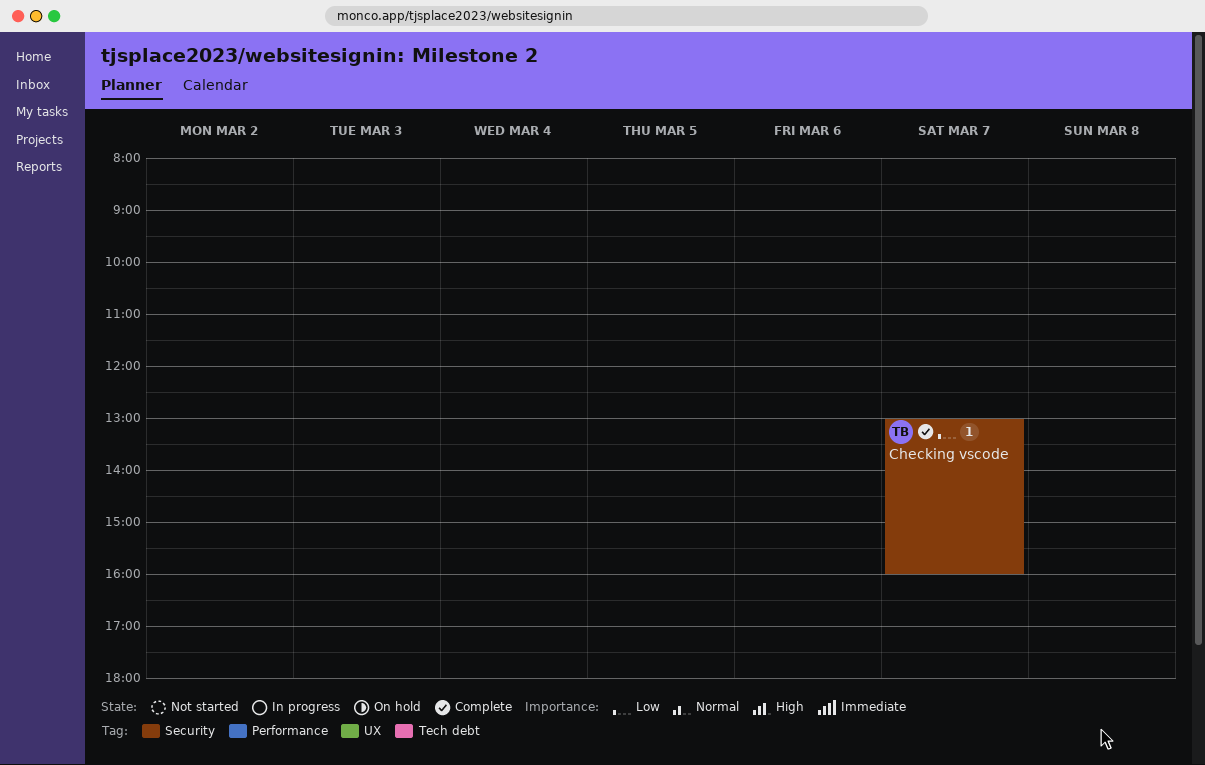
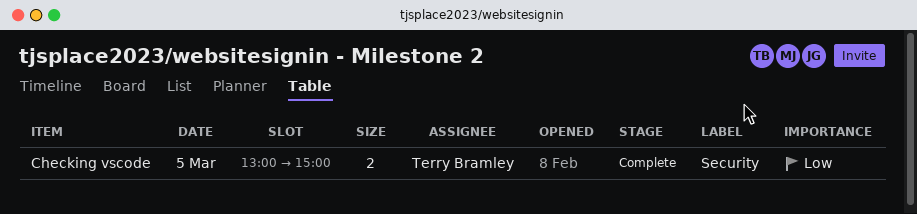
Checking vscode, estimate: 1 -> 2
Checking vscode, day: Mar 7 -> Mar 5
Checking vscode, ends: 16:00 -> 15:00

